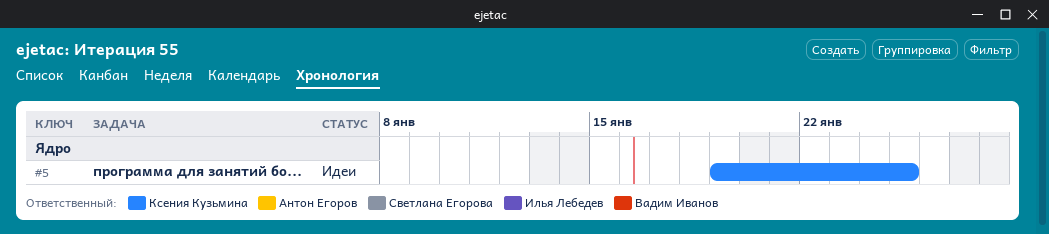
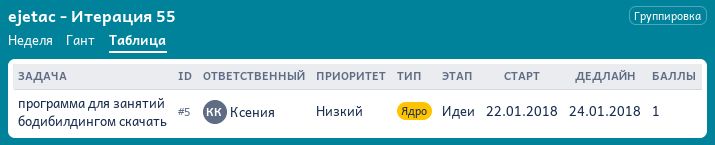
#5, start: Jan 19 -> Jan 22
#5, due: Jan 25 -> Jan 24

